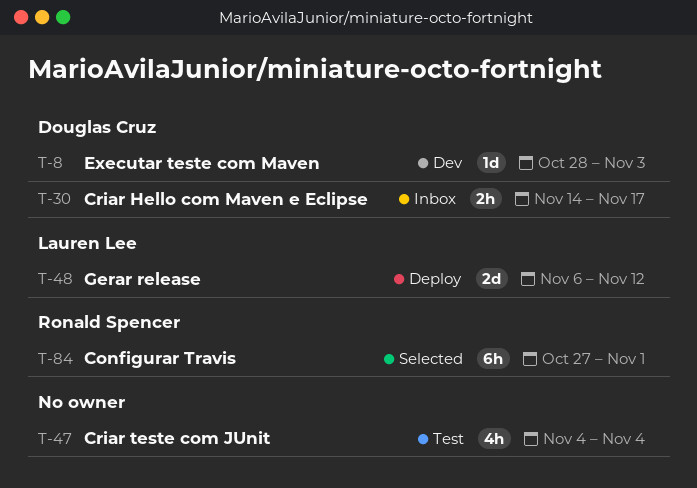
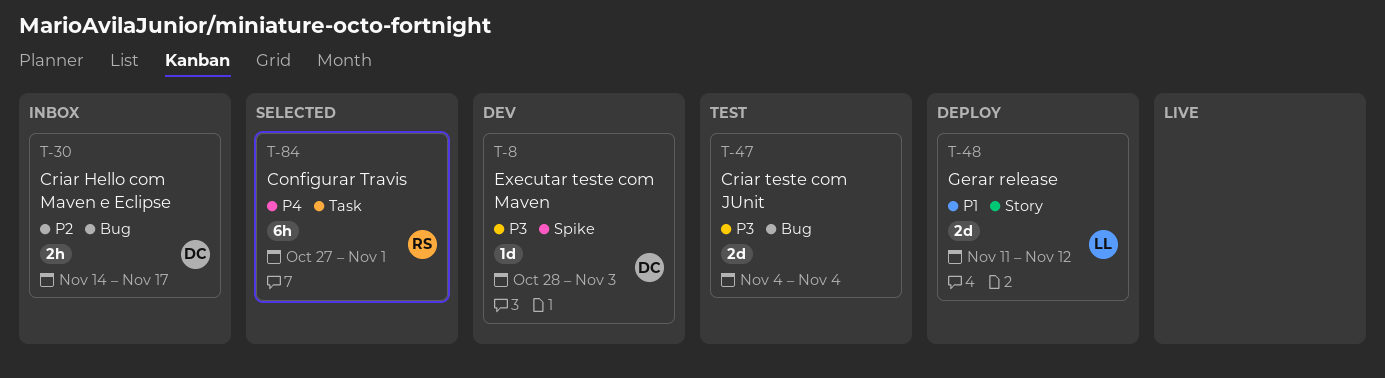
T-47, estimate: 4h -> 2d
T-48, start: Nov 6 -> Nov 11

